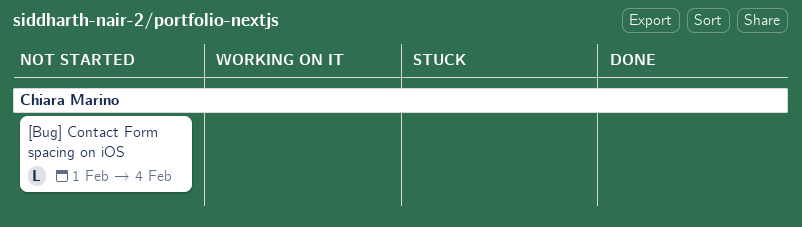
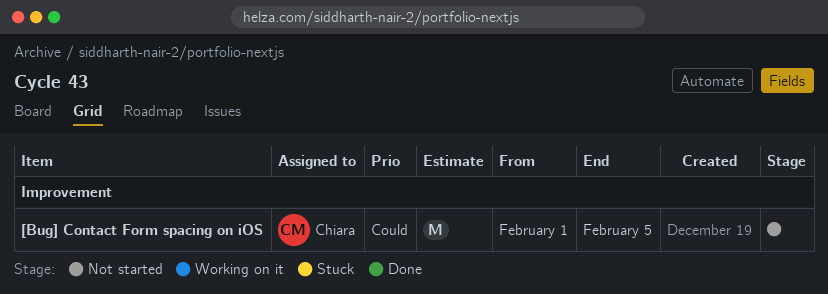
[Bug] Contact Form spacing on iOS, estimate: L -> M
[Bug] Contact Form spacing on iOS, due: Feb 4 -> Feb 5

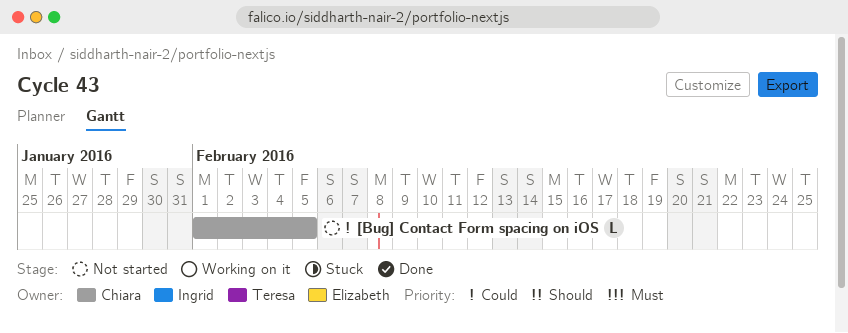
[Bug] Contact Form spacing on iOS, estimate: M -> L

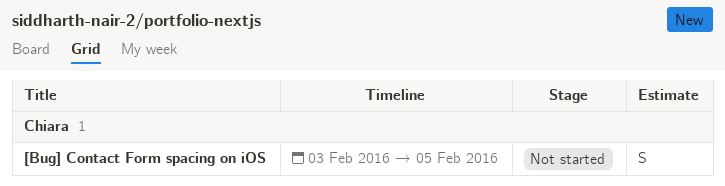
[Bug] Contact Form spacing on iOS, estimate: L -> S
[Bug] Contact Form spacing on iOS, start: Feb 1 -> Feb 3

